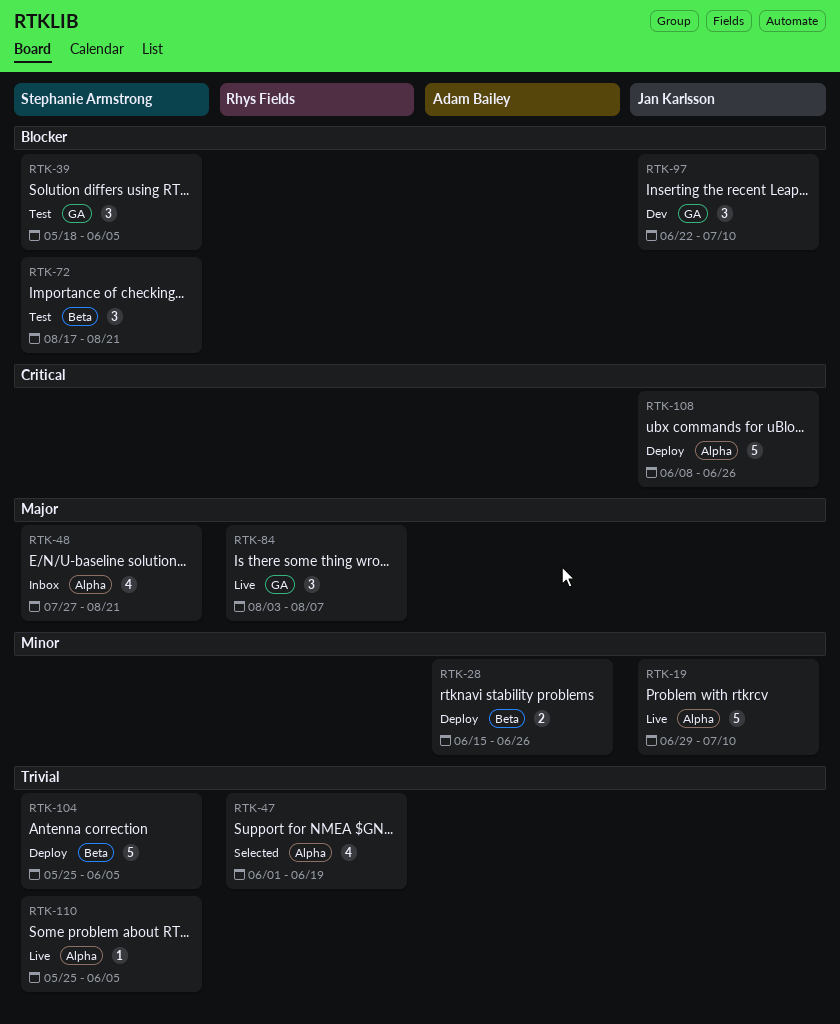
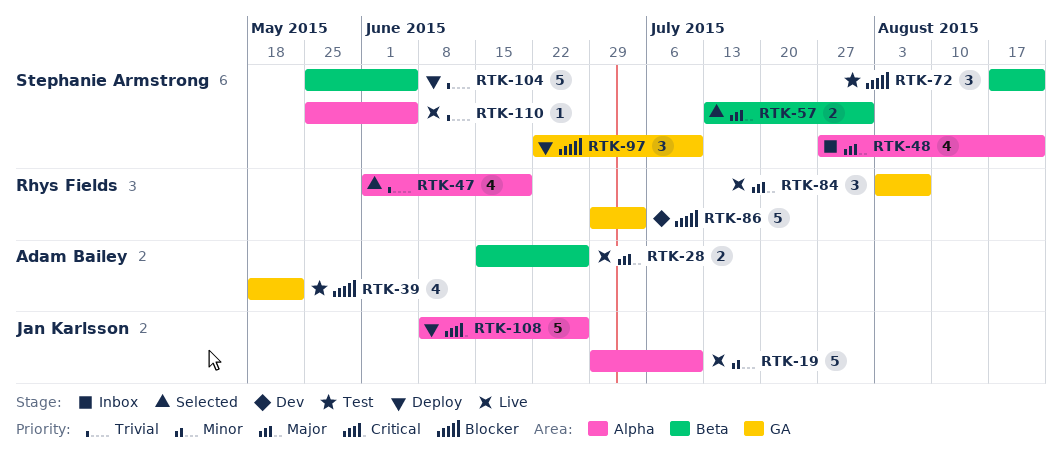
RTK-28, status: Deploy -> Live
RTK-28, priority: Minor -> Major
RTK-39, owner: Stephanie Armstrong -> Adam Bailey
RTK-39, estimate: 3 -> 4
RTK-39, due: Jun 5 -> May 22
RTK-57: none -> present
RTK-86: none -> present
RTK-97, status: Dev -> Deploy
RTK-97, owner: Jan Karlsson -> Stephanie Armstrong

